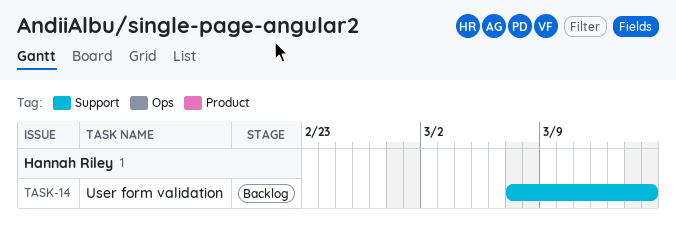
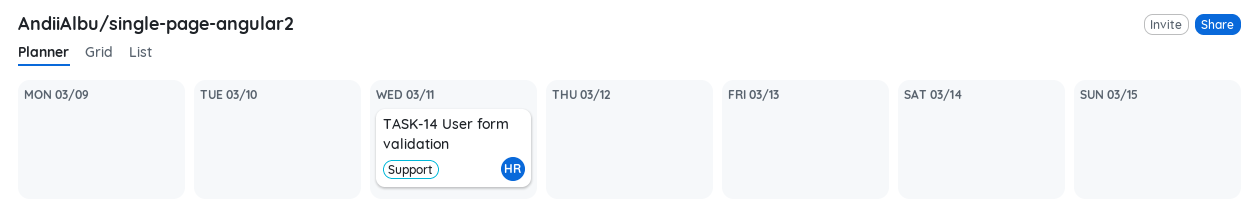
TASK-14, due: Mar 15 -> Mar 11

